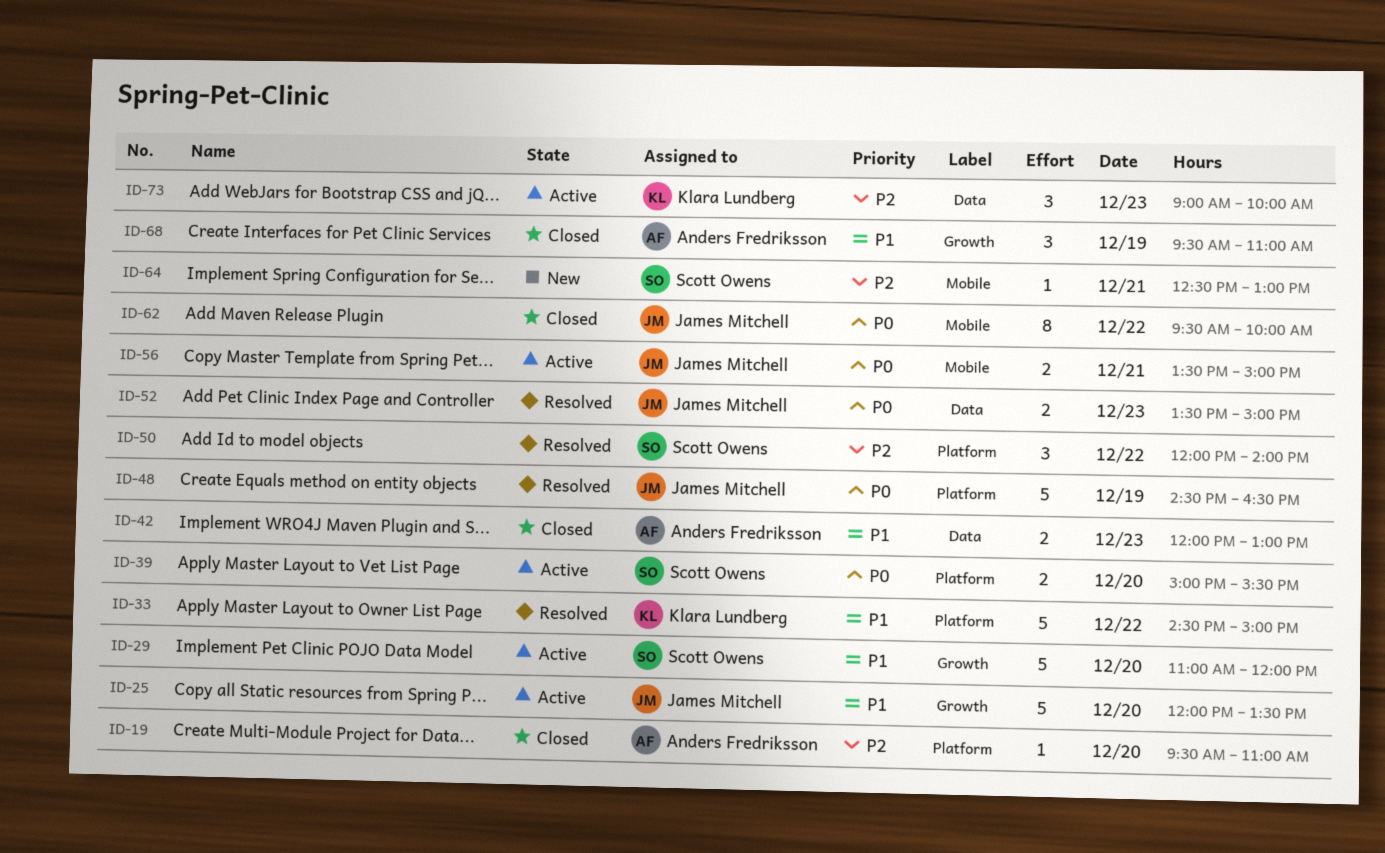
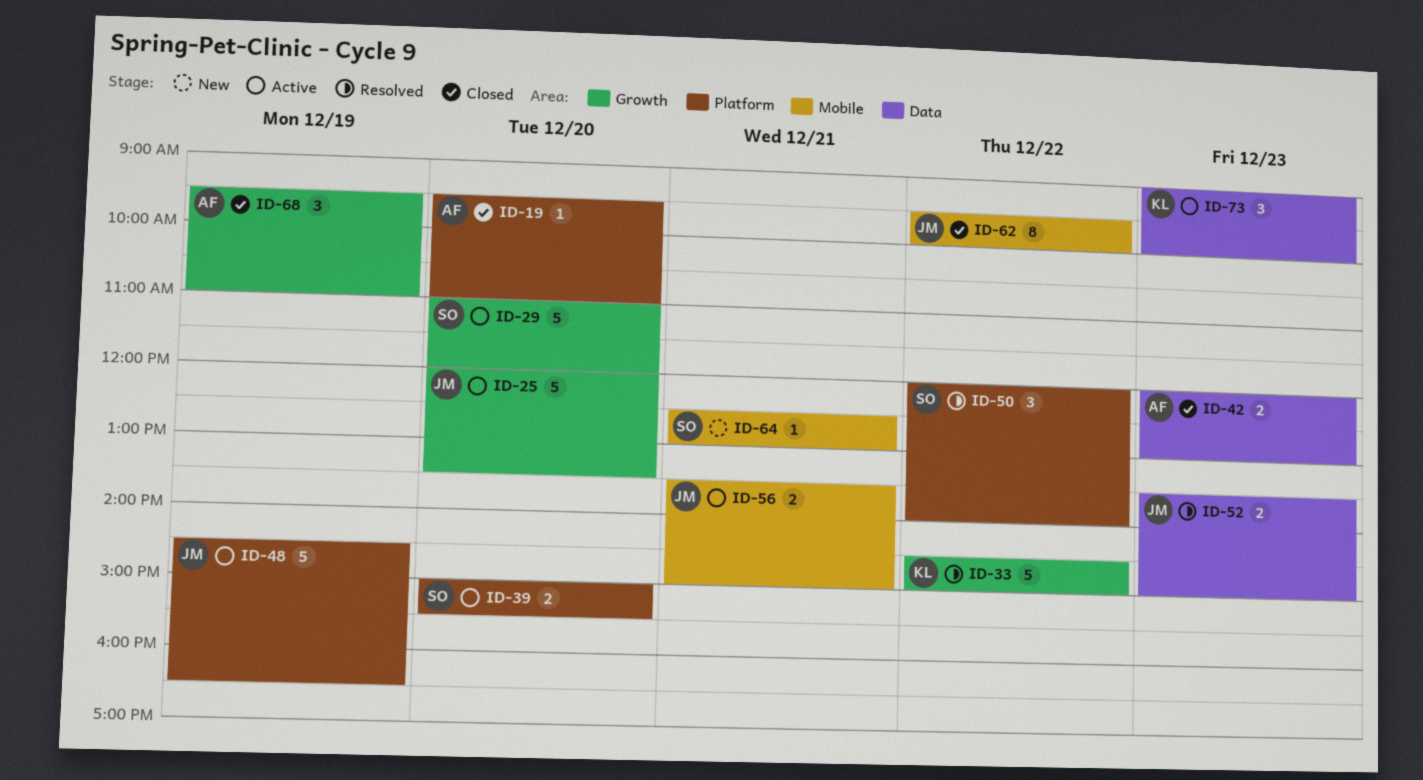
ID-33, label: Platform -> Growth
ID-48, status: Resolved -> Active

